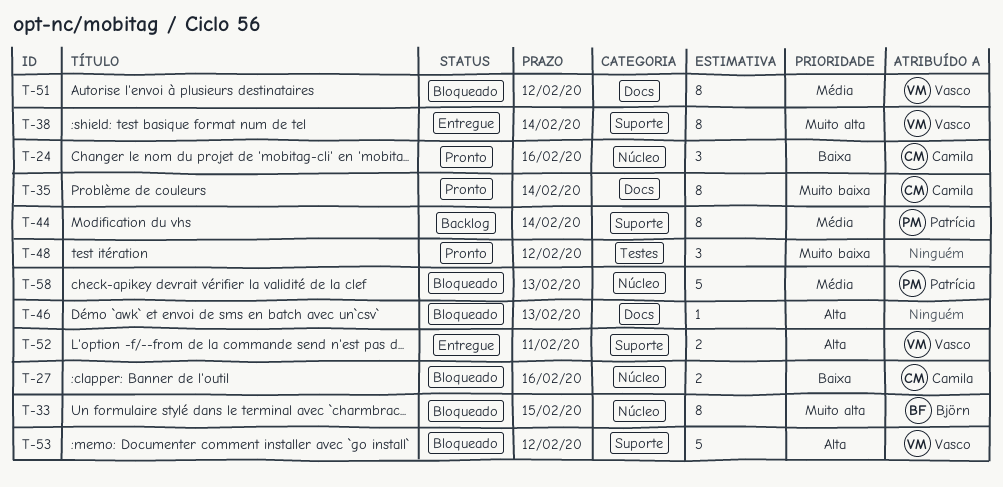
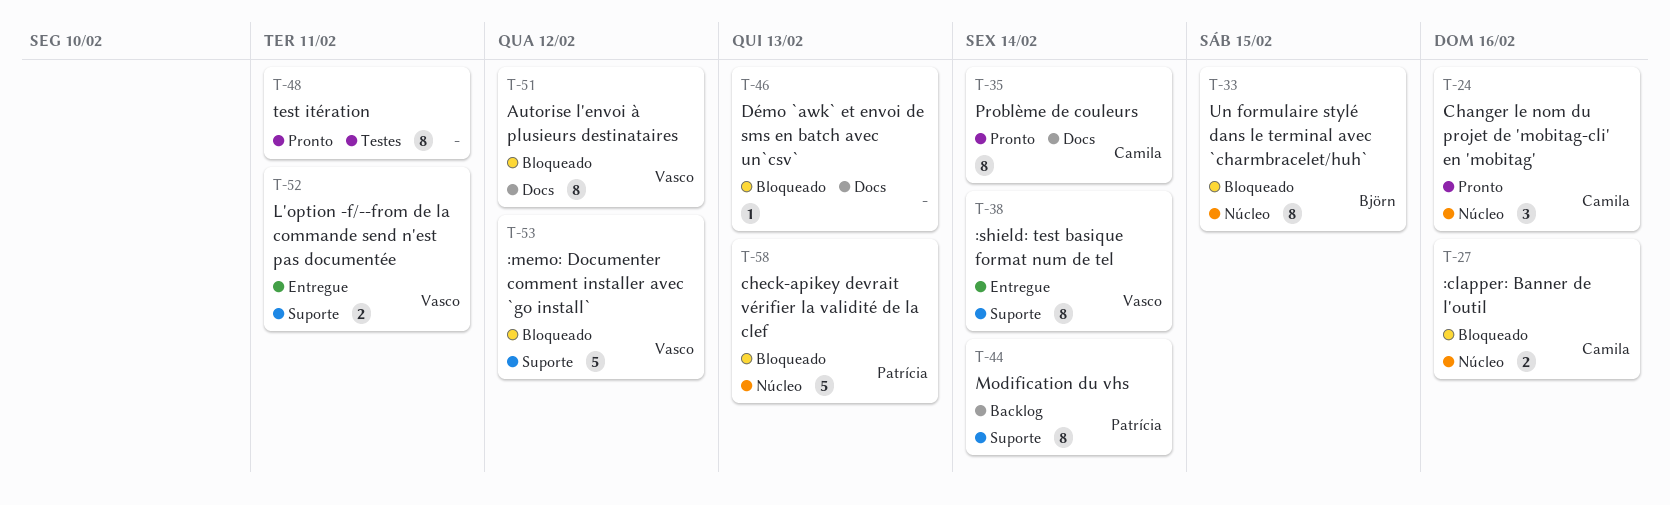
T-48, estimate: 3 -> 8
T-48, due: Feb 12 -> Feb 11

